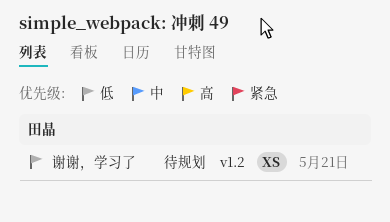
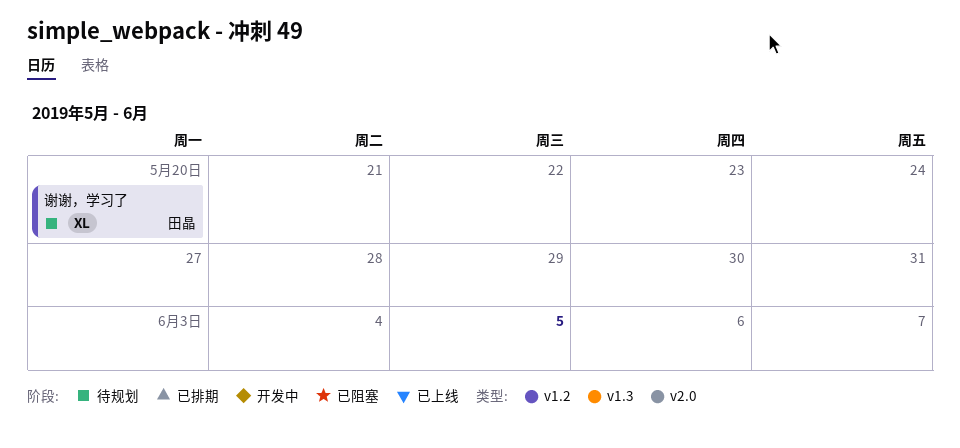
谢谢，学习了, estimate: XS -> XL
谢谢，学习了, due: May 21 -> May 20

